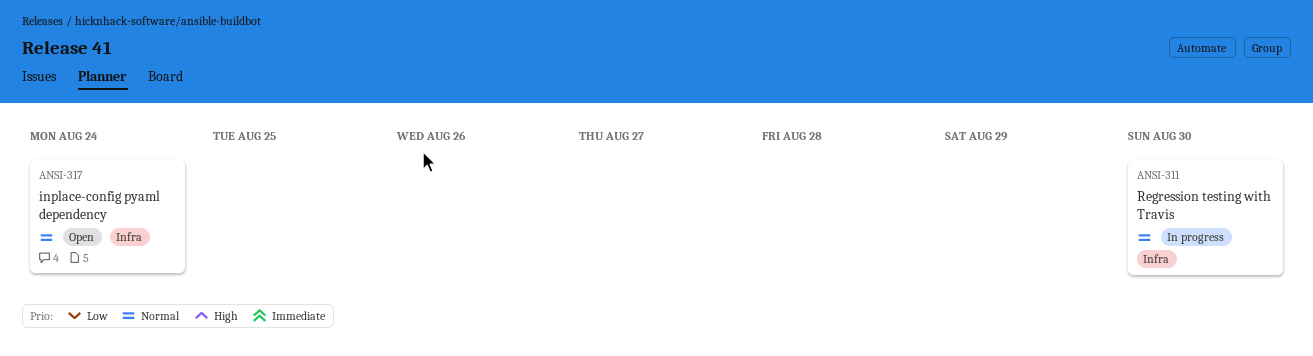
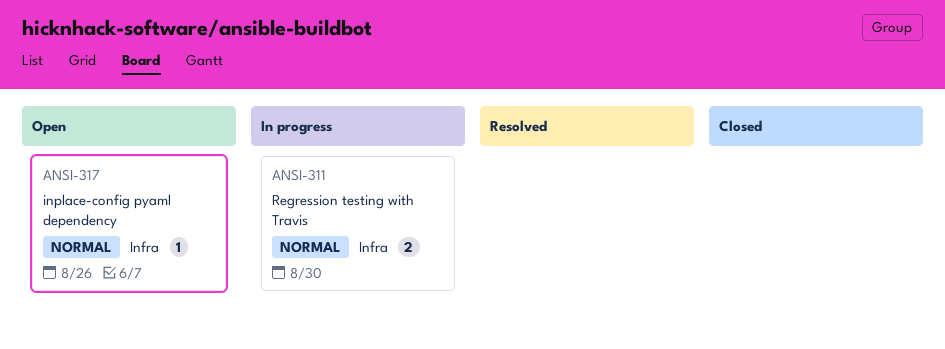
ANSI-317, due: Aug 24 -> Aug 26

